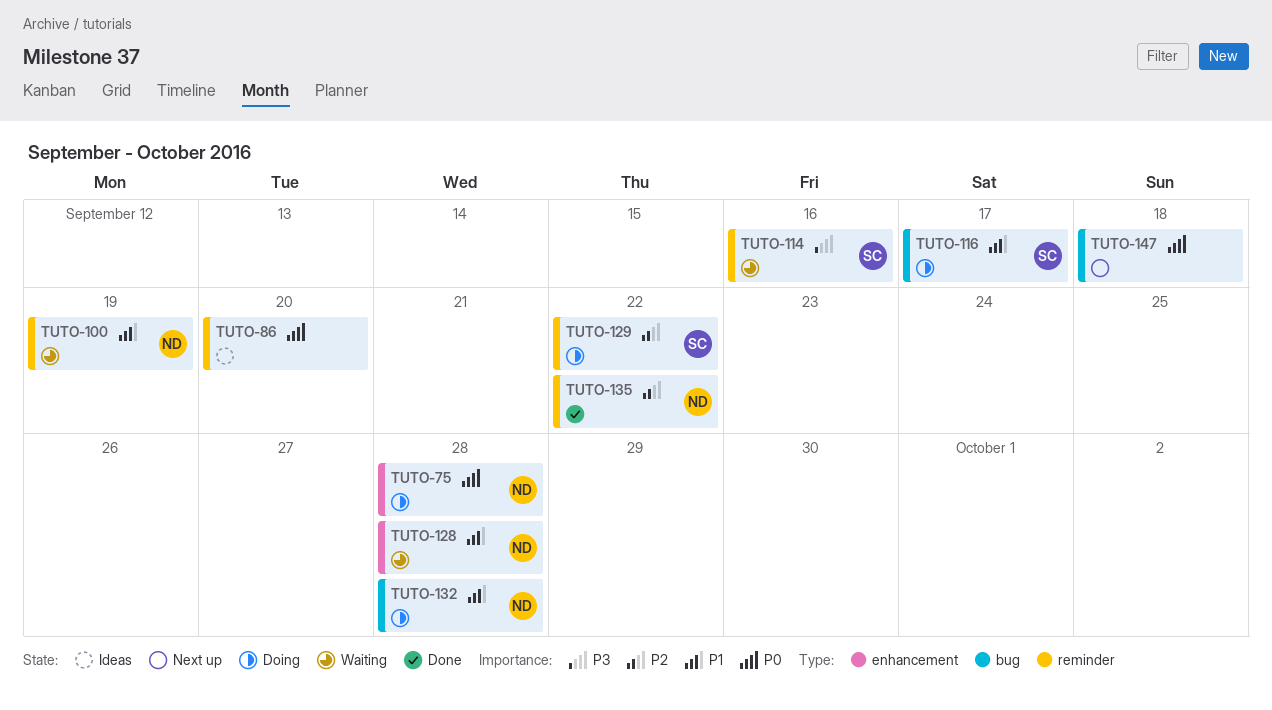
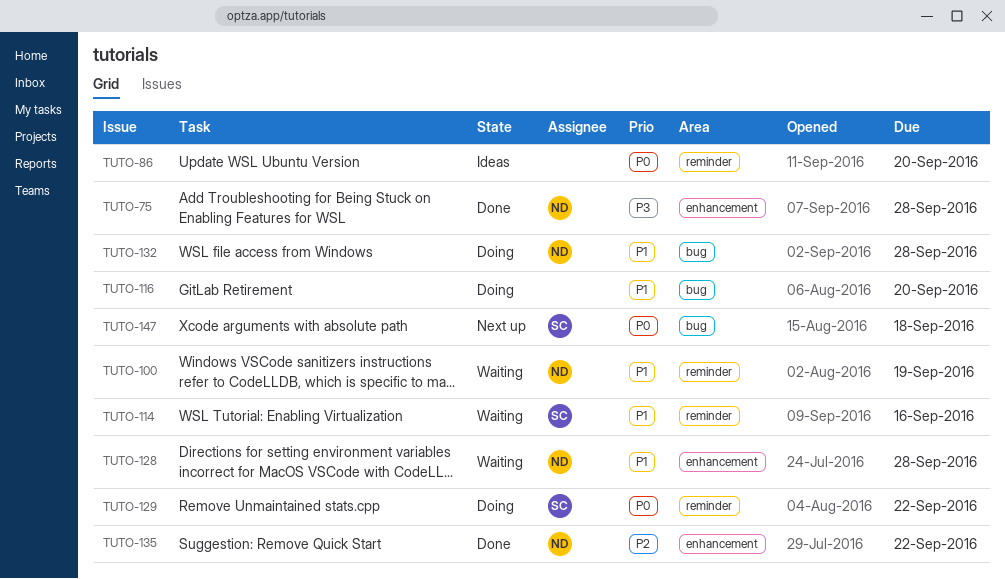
TUTO-75, status: Doing -> Done
TUTO-75, priority: P0 -> P3
TUTO-114, priority: P3 -> P1
TUTO-116, owner: SC -> none
TUTO-116, due: Sep 17 -> Sep 20
TUTO-129, priority: P2 -> P0
TUTO-135, label: reminder -> enhancement
TUTO-147, owner: none -> SC

